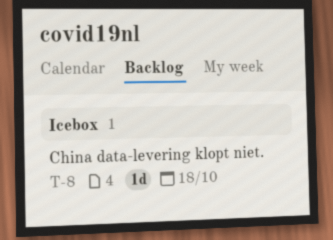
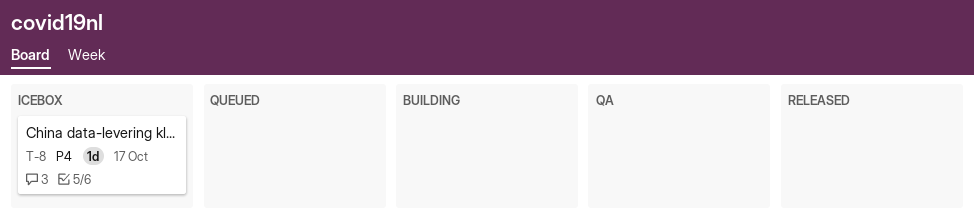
T-8, due: Oct 18 -> Oct 17

